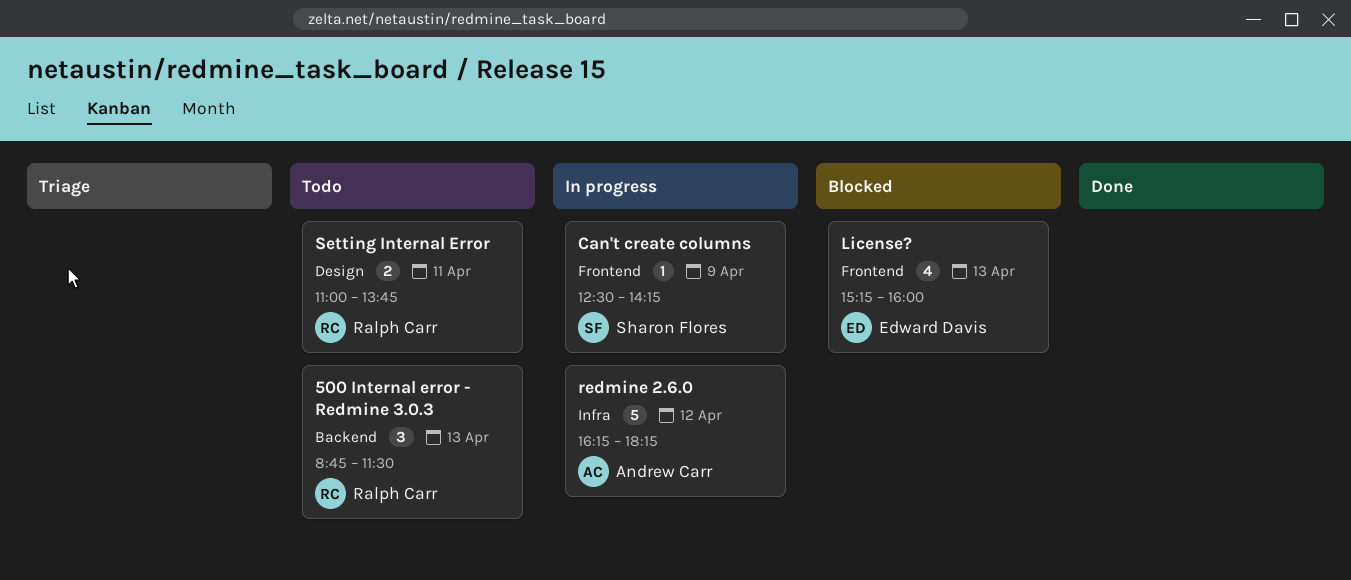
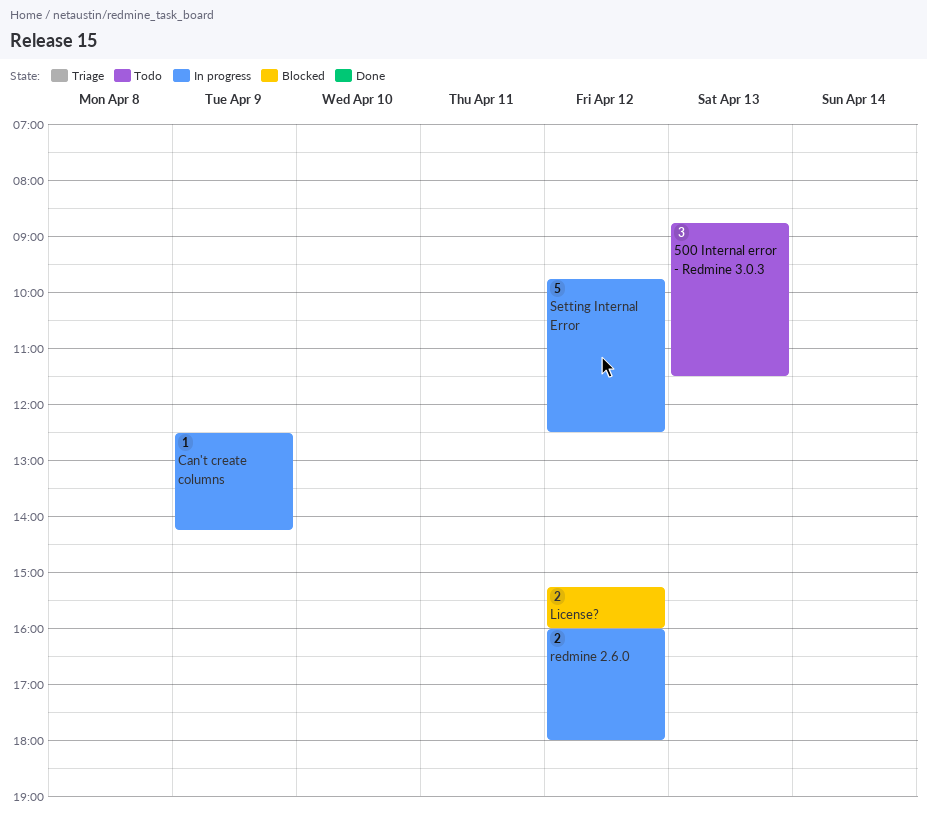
License?, estimate: 4 -> 2
License?, day: Apr 13 -> Apr 12
redmine 2.6.0, estimate: 5 -> 2
redmine 2.6.0, begins: 16:15 -> 16:00
redmine 2.6.0, ends: 18:15 -> 18:00
Setting Internal Error, status: Todo -> In progress
Setting Internal Error, estimate: 2 -> 5
Setting Internal Error, day: Apr 11 -> Apr 12
Setting Internal Error, begins: 11:00 -> 09:45
Setting Internal Error, ends: 13:45 -> 12:30

